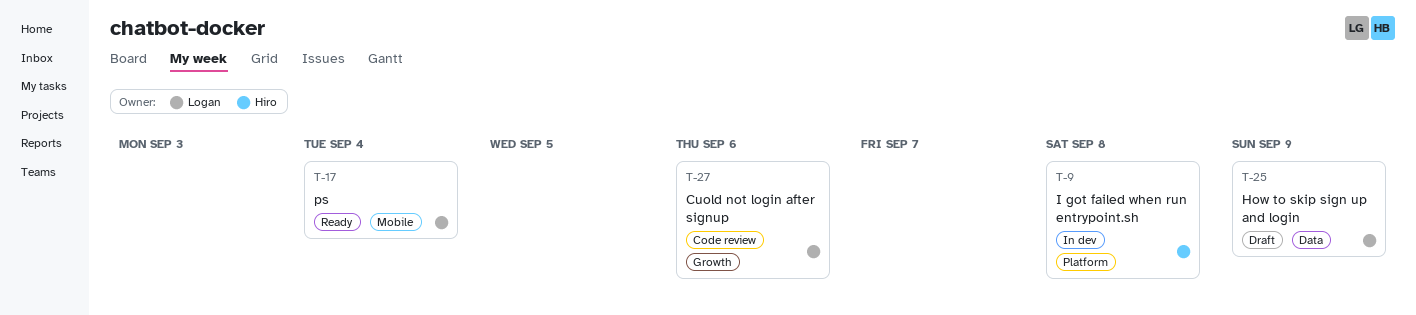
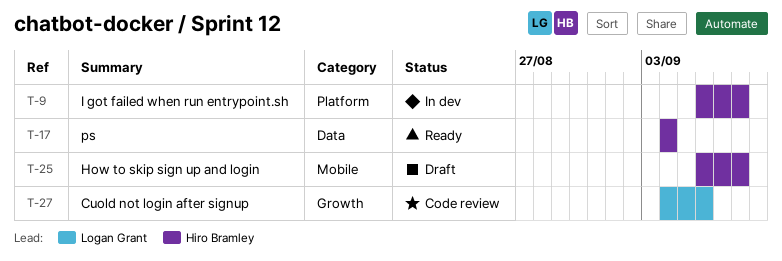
T-17, owner: Logan Grant -> Hiro Bramley
T-17, label: Mobile -> Data
T-25, owner: Logan Grant -> Hiro Bramley
T-25, label: Data -> Mobile
T-25, due: Sep 9 -> Sep 8

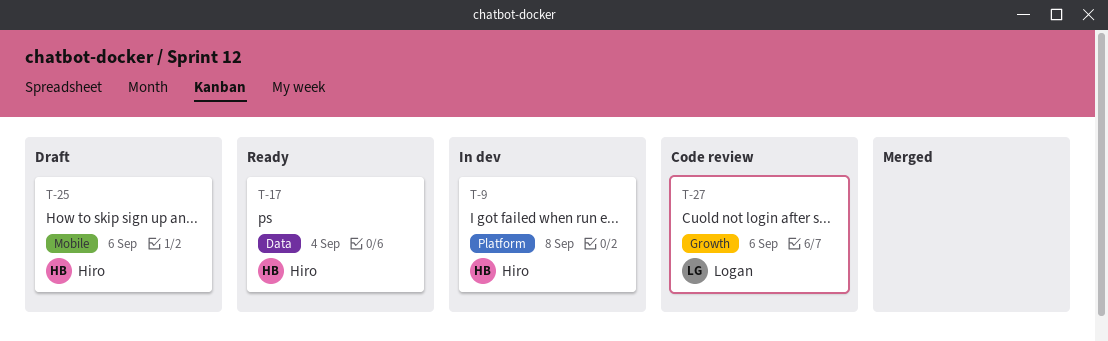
T-25, due: Sep 8 -> Sep 6

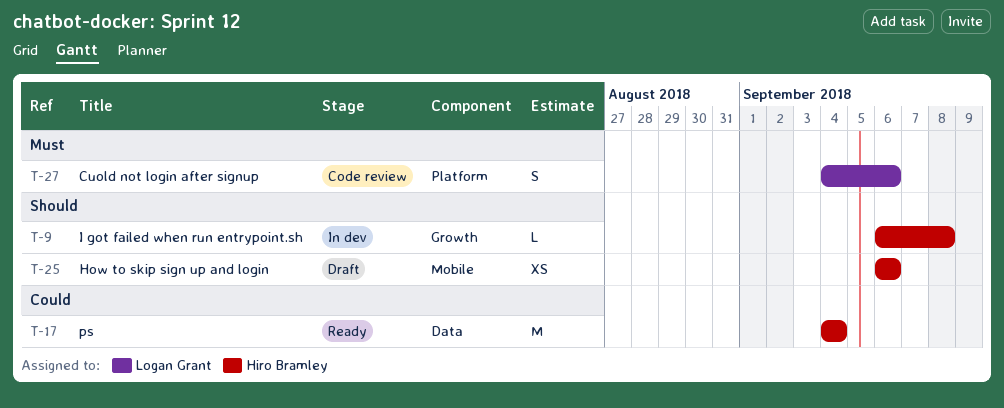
T-9, label: Platform -> Growth
T-27, label: Growth -> Platform

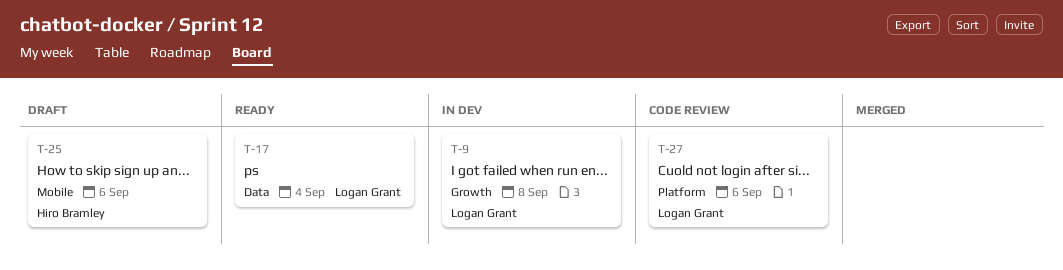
T-9, owner: Hiro Bramley -> Logan Grant
T-17, owner: Hiro Bramley -> Logan Grant

